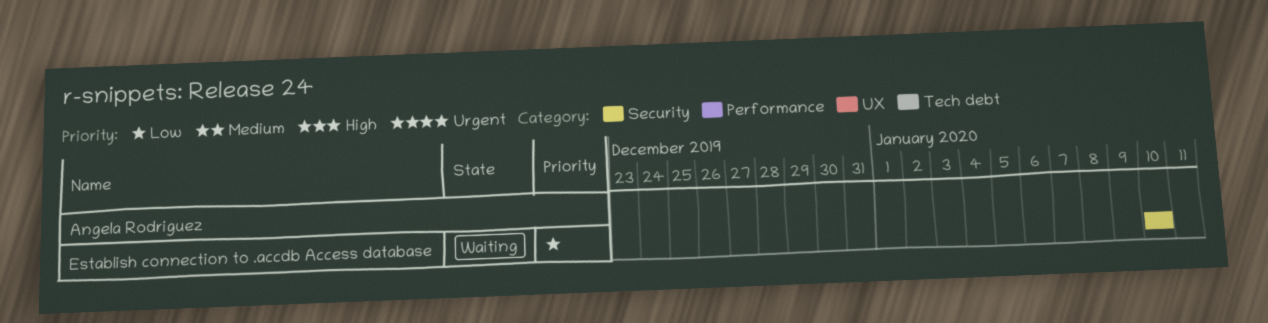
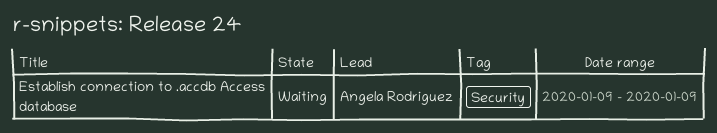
Establish connection to .accdb Access database, start: Jan 10 -> Jan 9
Establish connection to .accdb Access database, due: Jan 10 -> Jan 9

